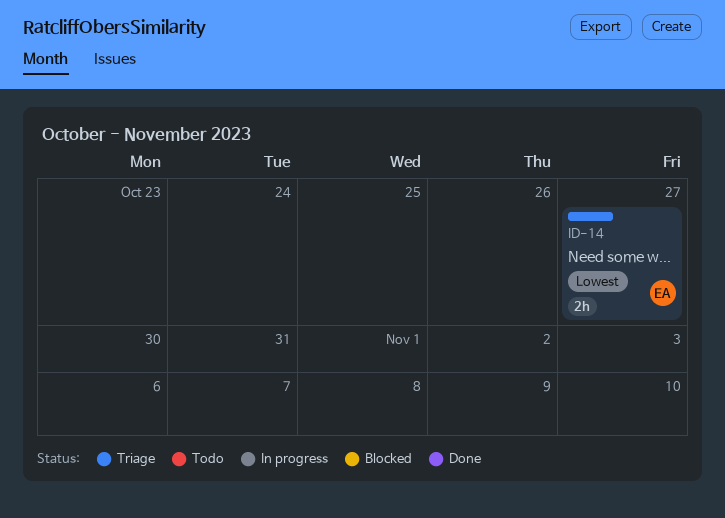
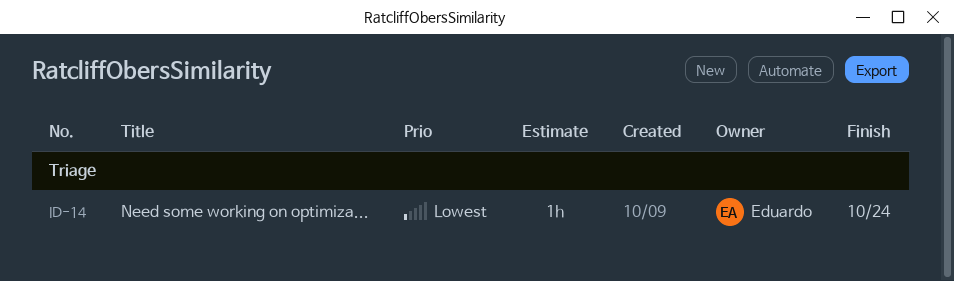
ID-14, estimate: 2h -> 1h
ID-14, due: Oct 27 -> Oct 24

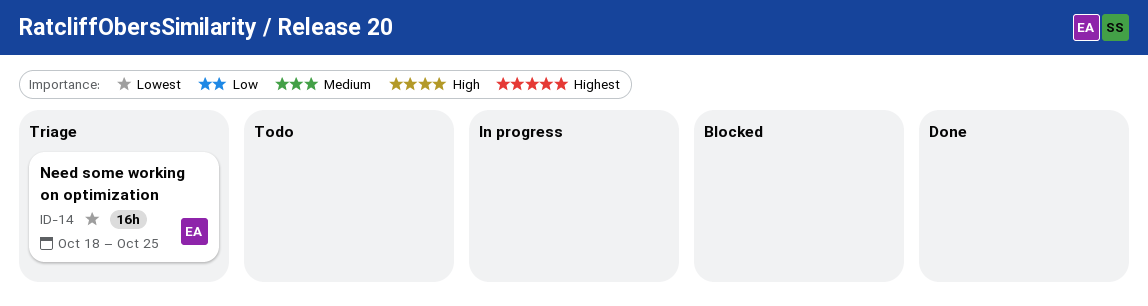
ID-14, estimate: 1h -> 16h
ID-14, due: Oct 24 -> Oct 25

